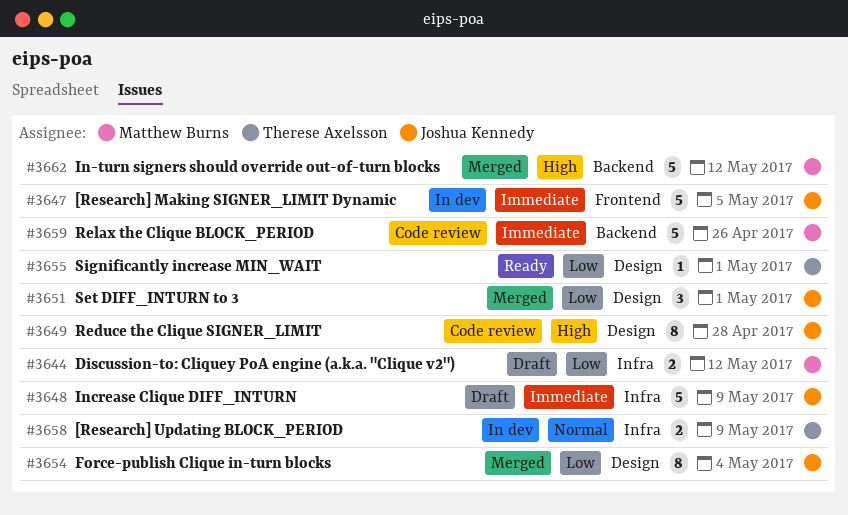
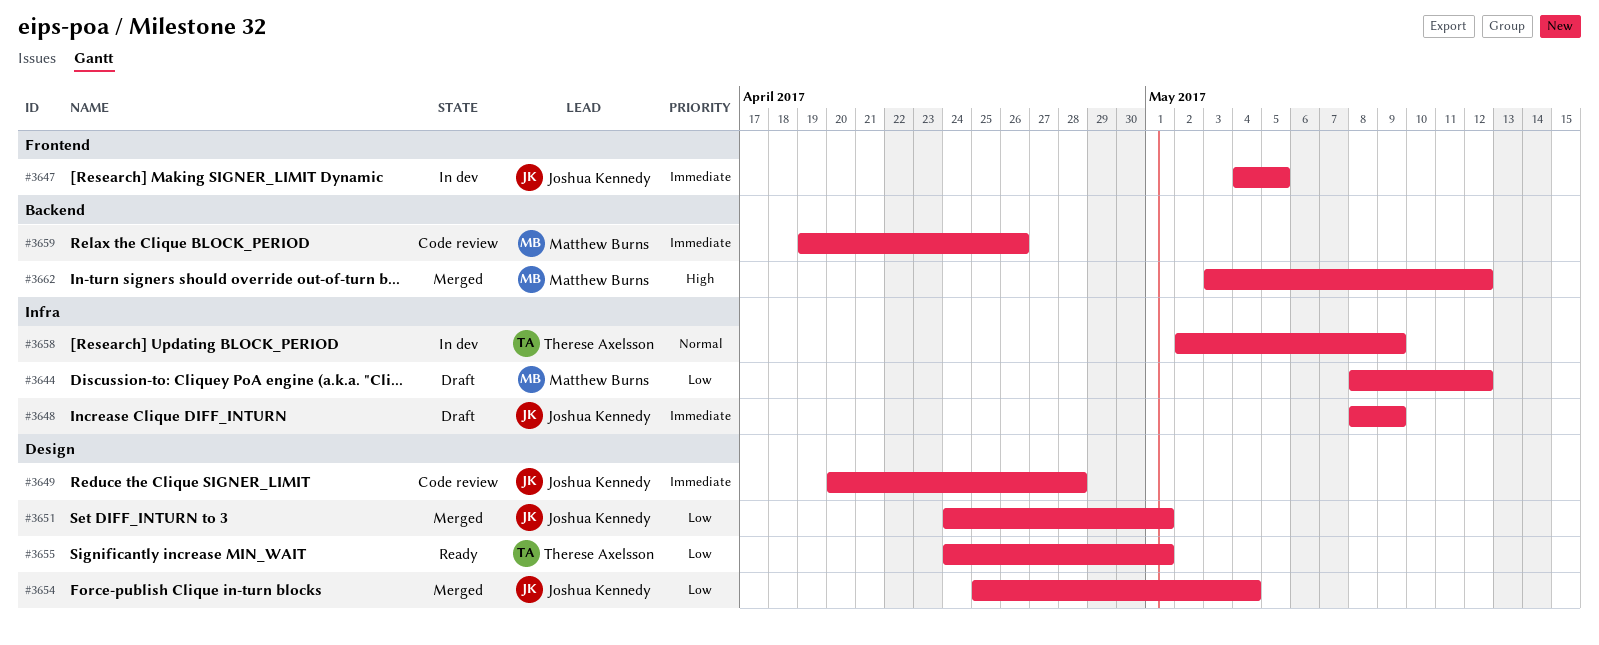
#3649, priority: High -> Immediate

